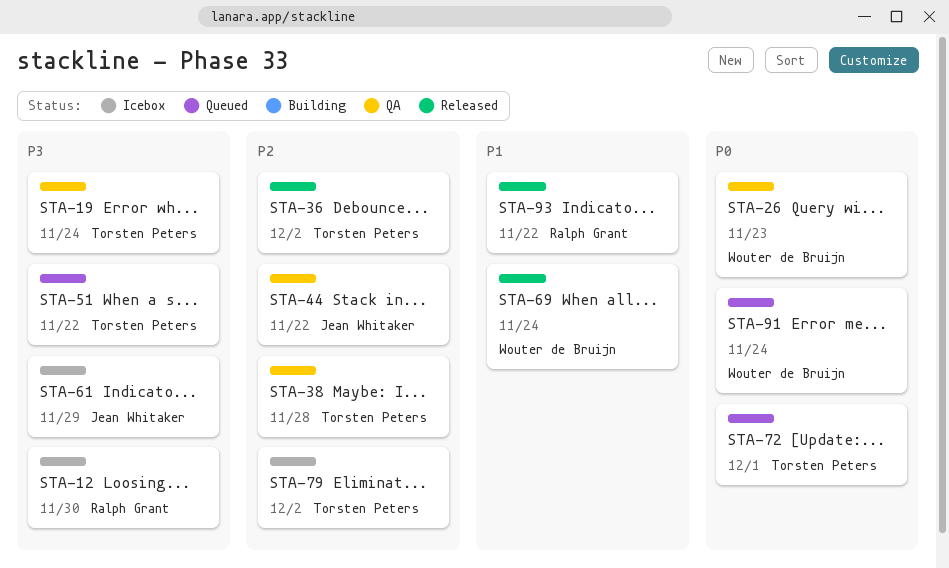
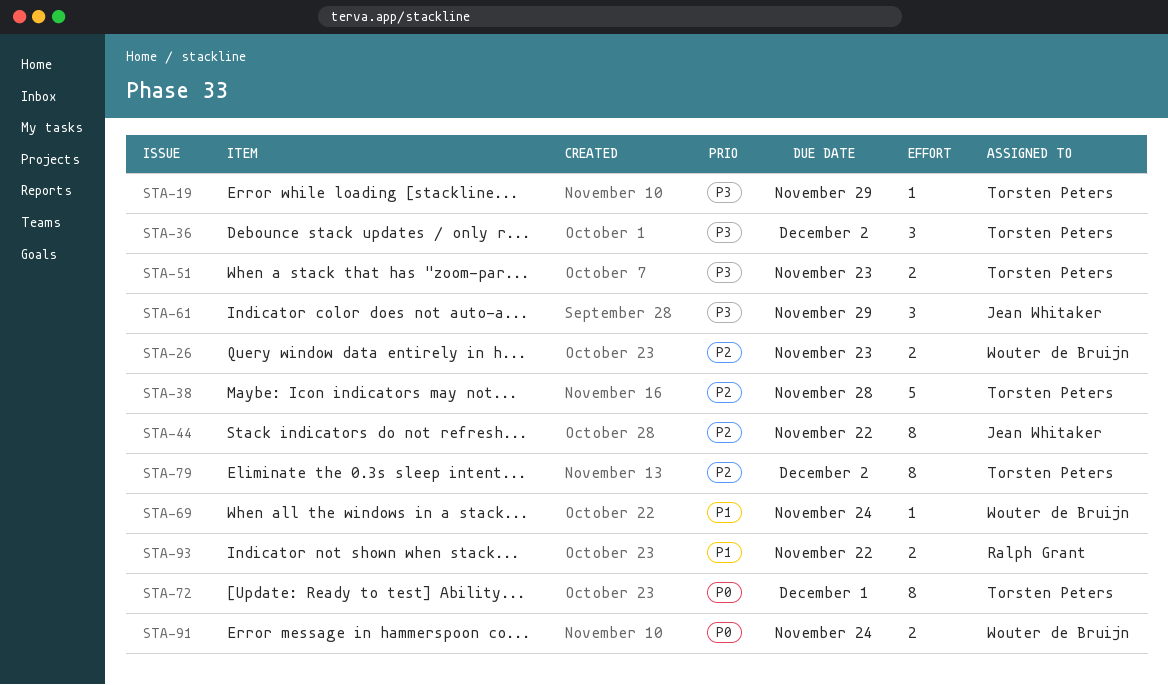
STA-12: present -> none
STA-19, due: Nov 24 -> Nov 29
STA-26, priority: P0 -> P2
STA-36, priority: P2 -> P3
STA-51, due: Nov 22 -> Nov 23

